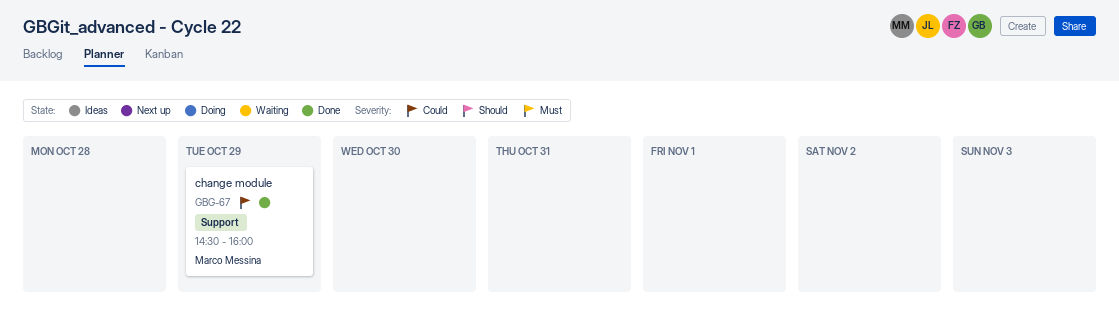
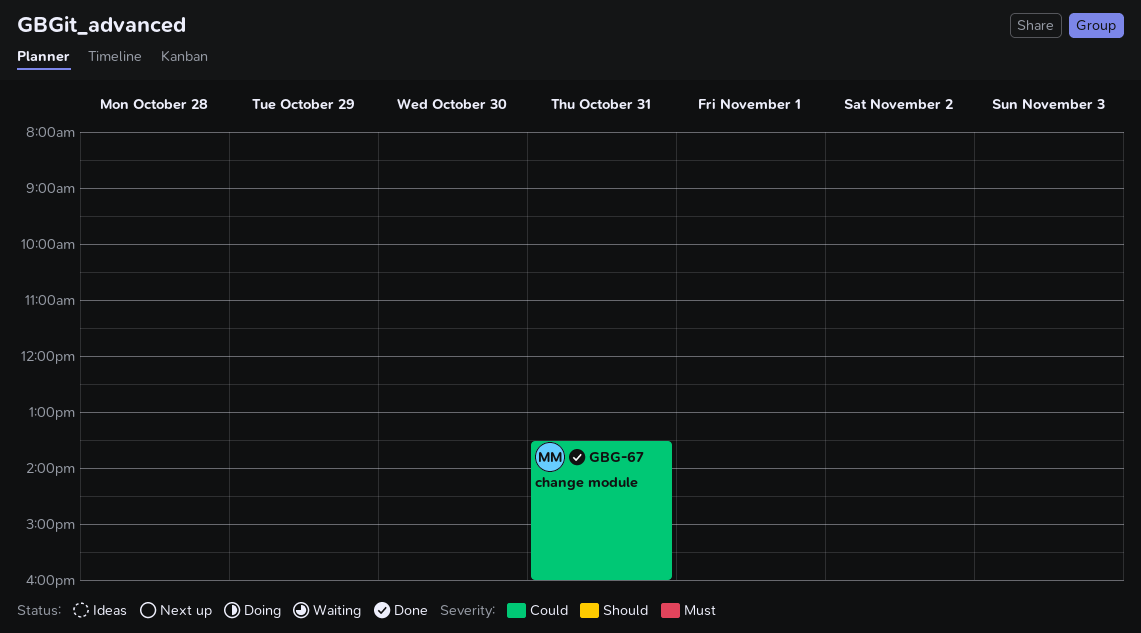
GBG-67, day: Oct 29 -> Oct 31
GBG-67, begins: 14:30 -> 13:30

